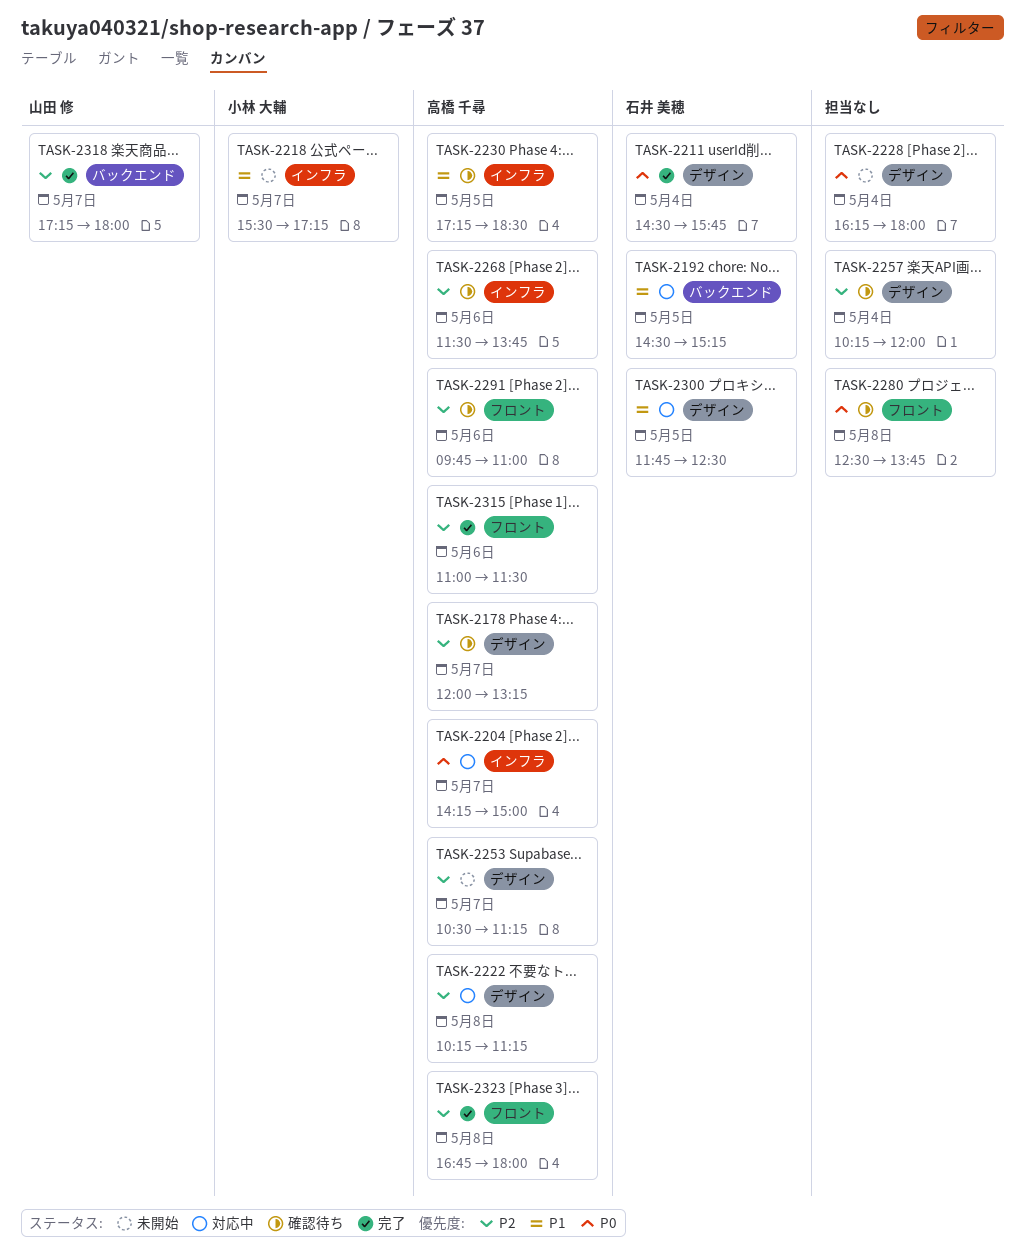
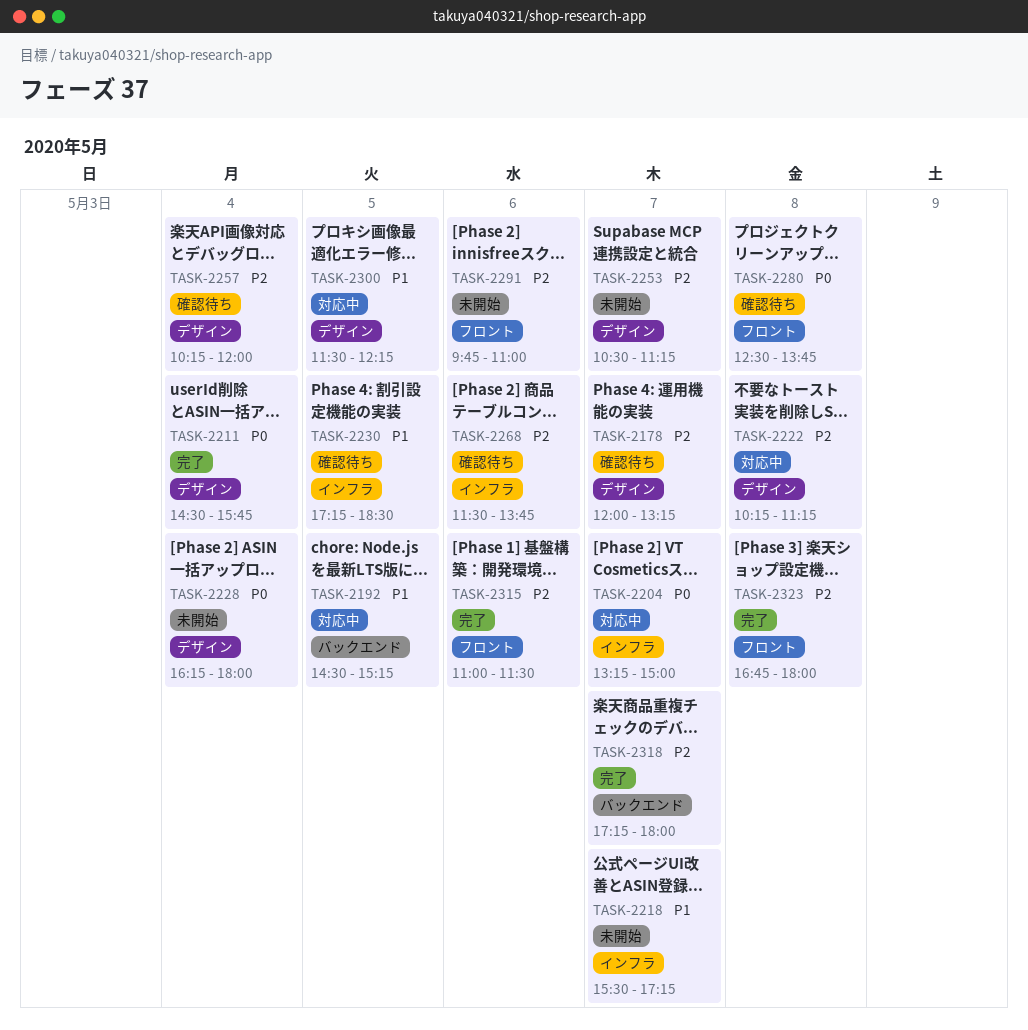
TASK-2204, begins: 14:15 -> 13:15
TASK-2291, status: 確認待ち -> 未開始
TASK-2300, begins: 11:45 -> 11:30
TASK-2300, ends: 12:30 -> 12:15

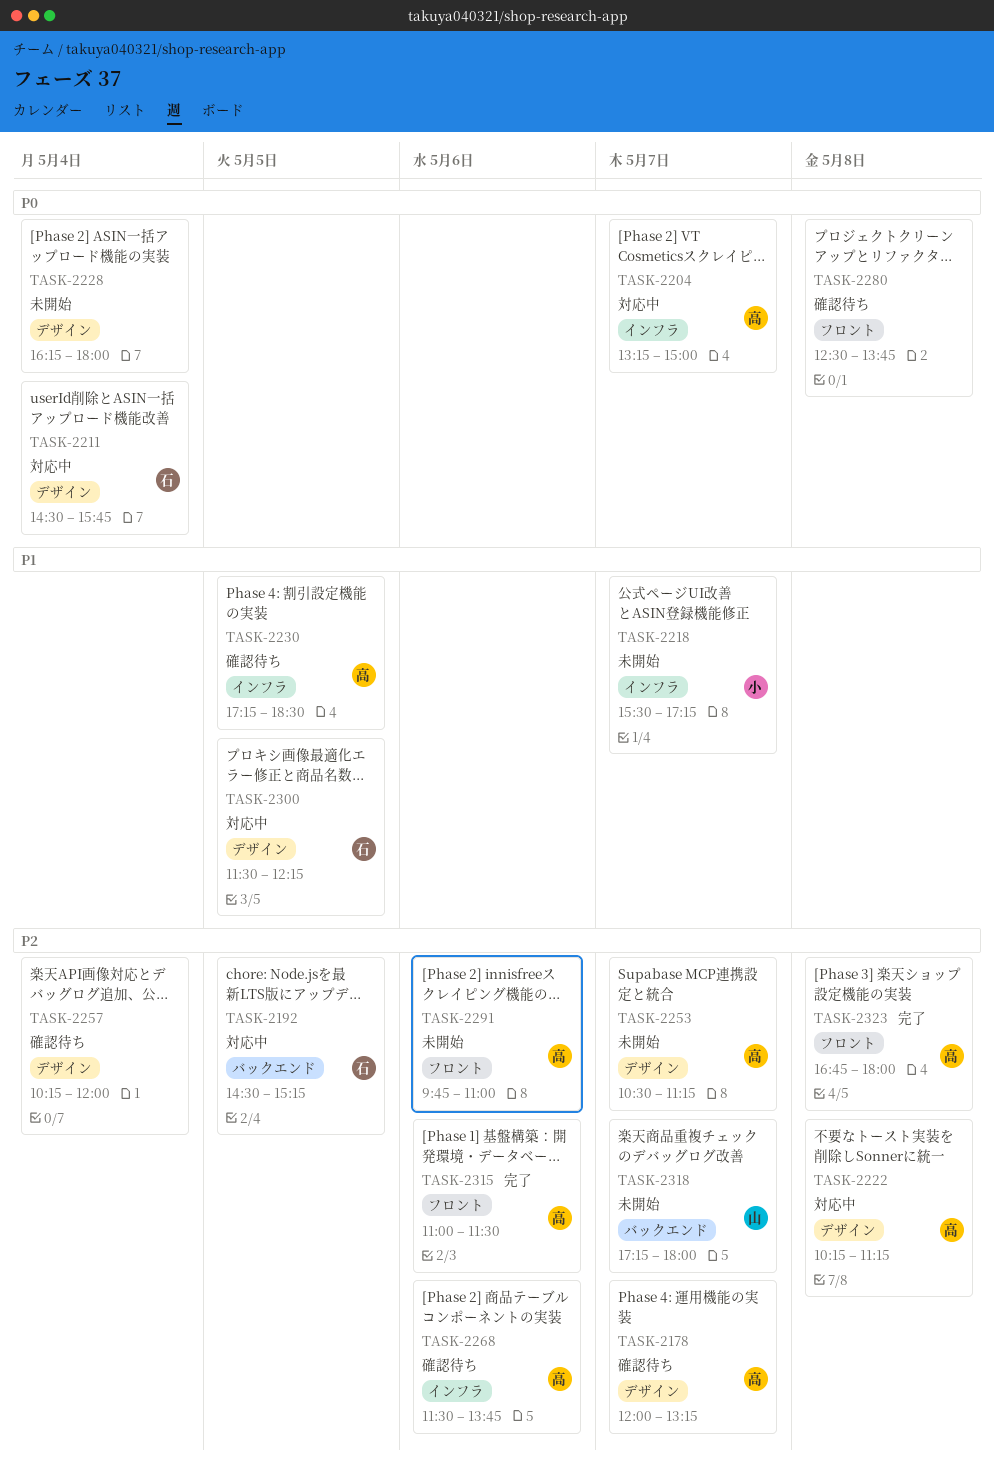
TASK-2192, priority: P1 -> P2
TASK-2211, status: 完了 -> 対応中
TASK-2318, status: 完了 -> 未開始

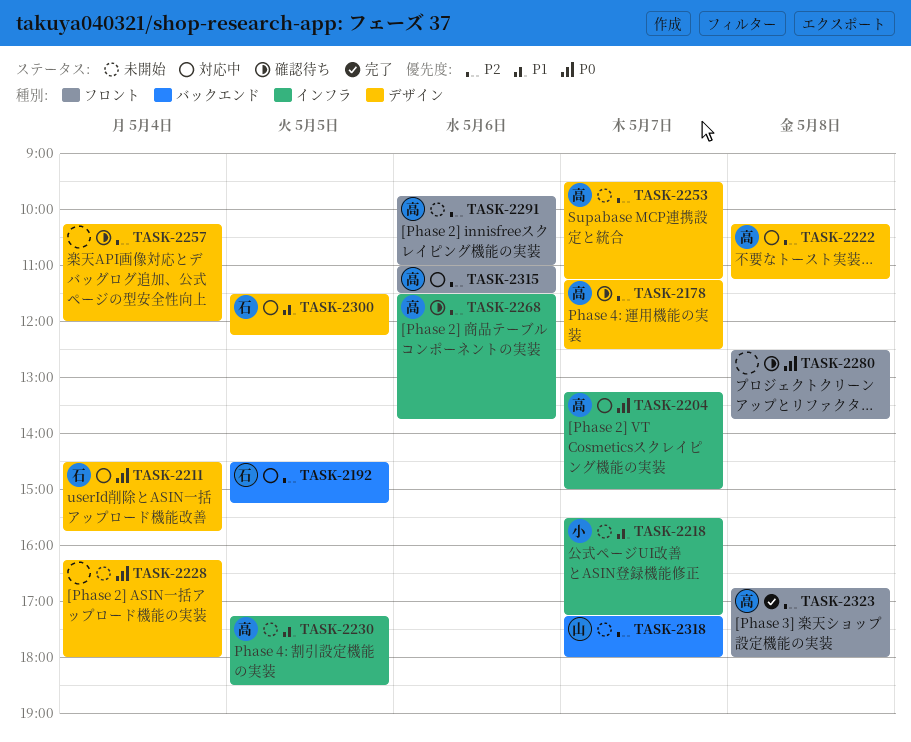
TASK-2178, begins: 12:00 -> 11:15
TASK-2178, ends: 13:15 -> 12:30
TASK-2230, status: 確認待ち -> 未開始
TASK-2253, begins: 10:30 -> 09:30
TASK-2315, status: 完了 -> 対応中

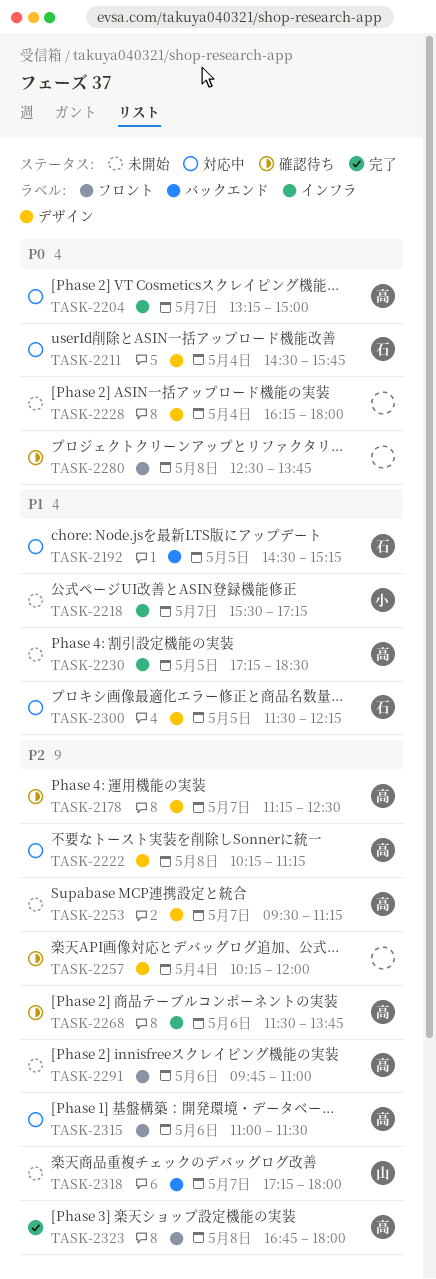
TASK-2192, priority: P2 -> P1

